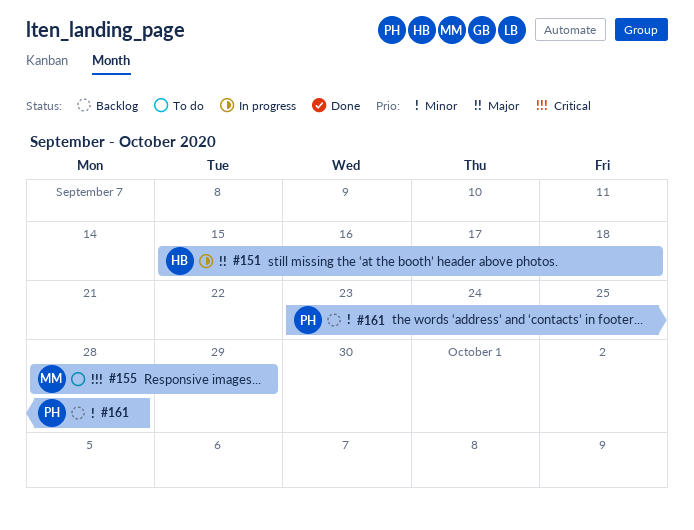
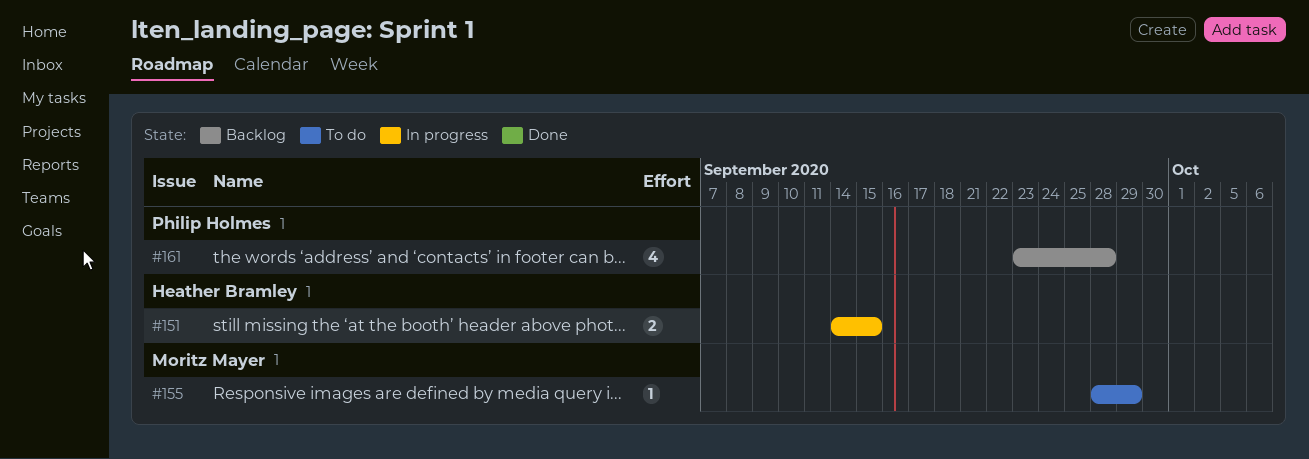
#151, start: Sep 15 -> Sep 14
#151, due: Sep 18 -> Sep 15

